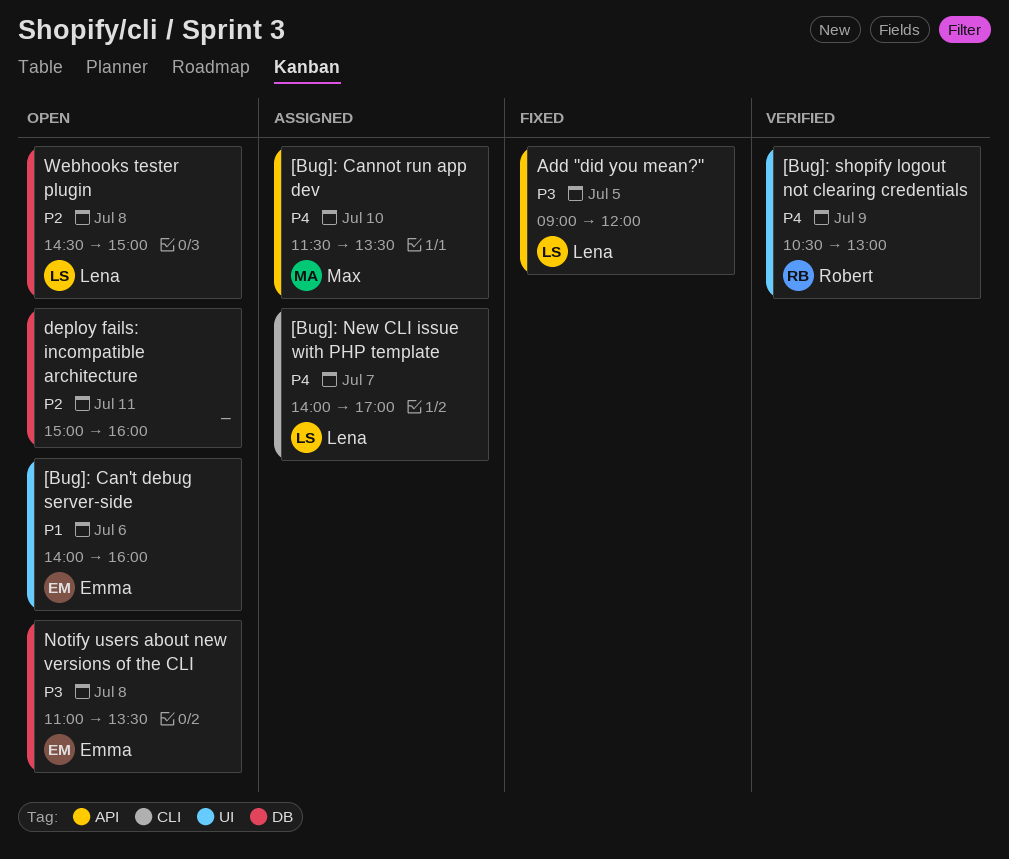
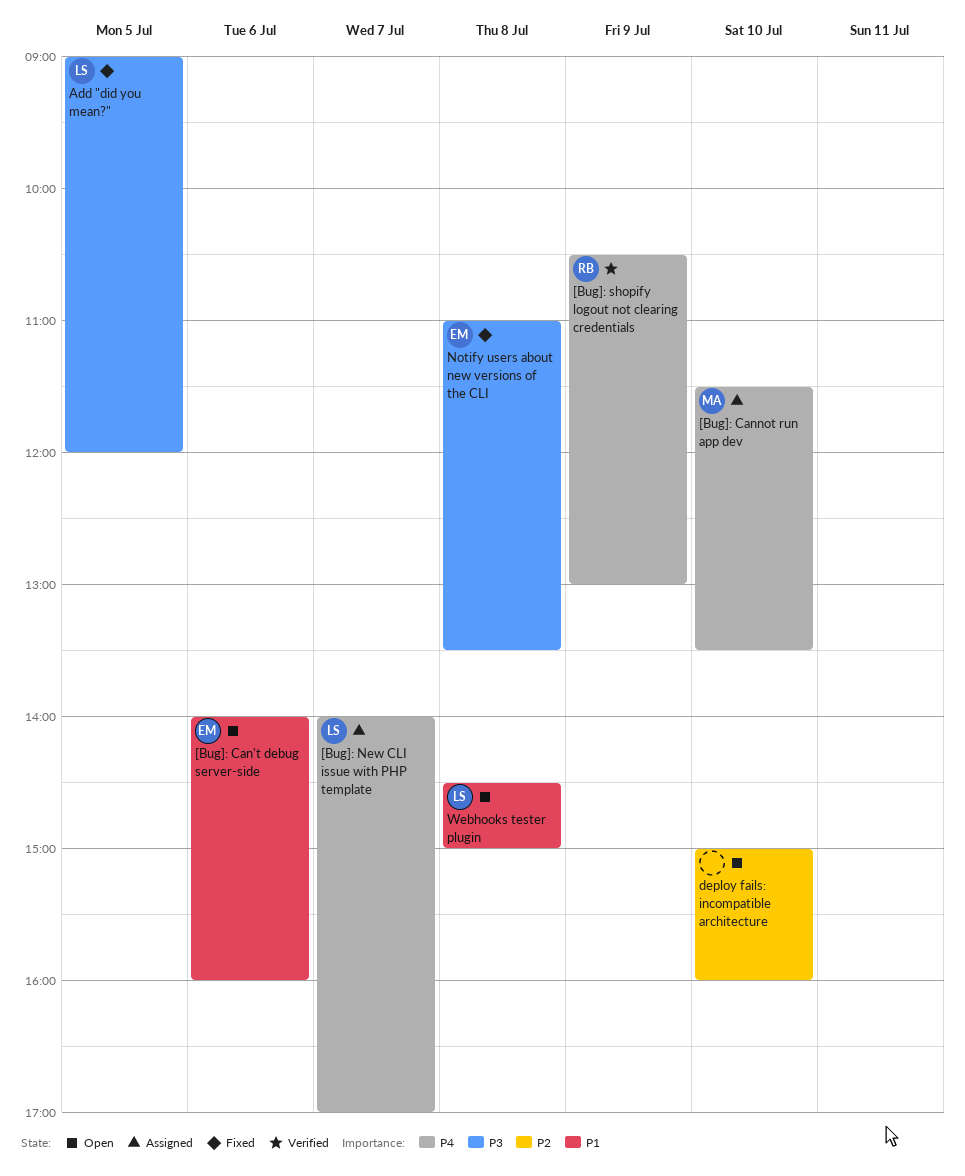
deploy fails: incompatible architecture, day: Jul 11 -> Jul 10
Notify users about new versions of the CLI, status: Open -> Fixed
Webhooks tester plugin, priority: P2 -> P1

